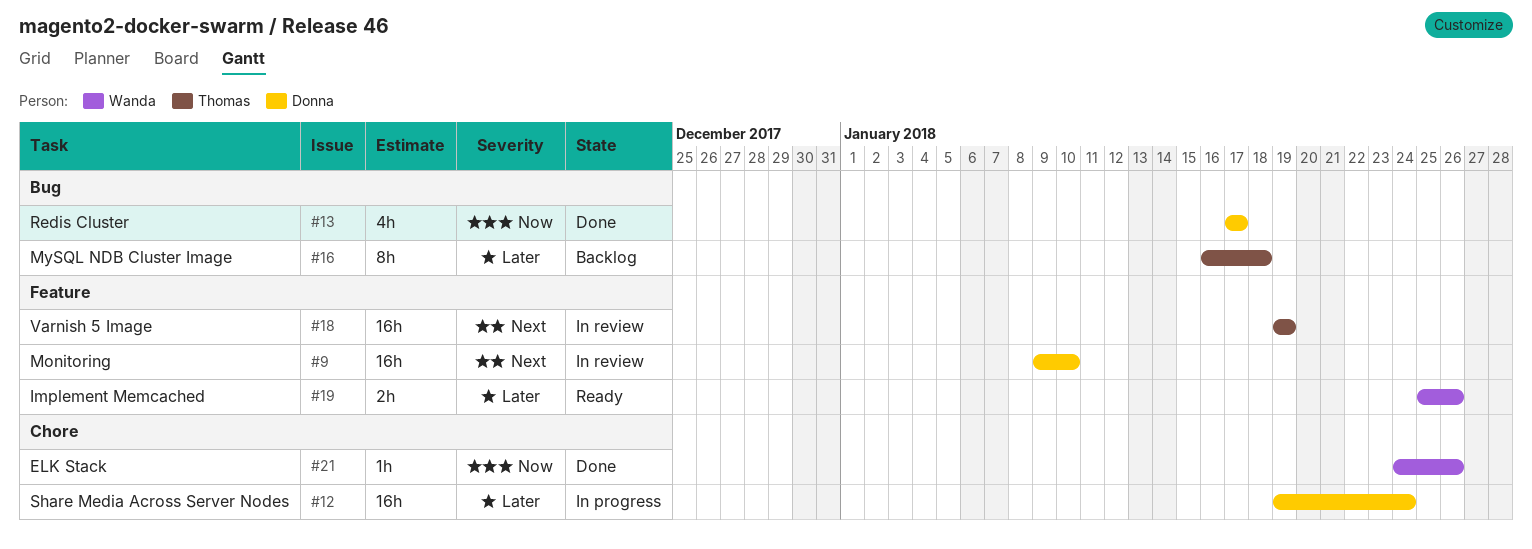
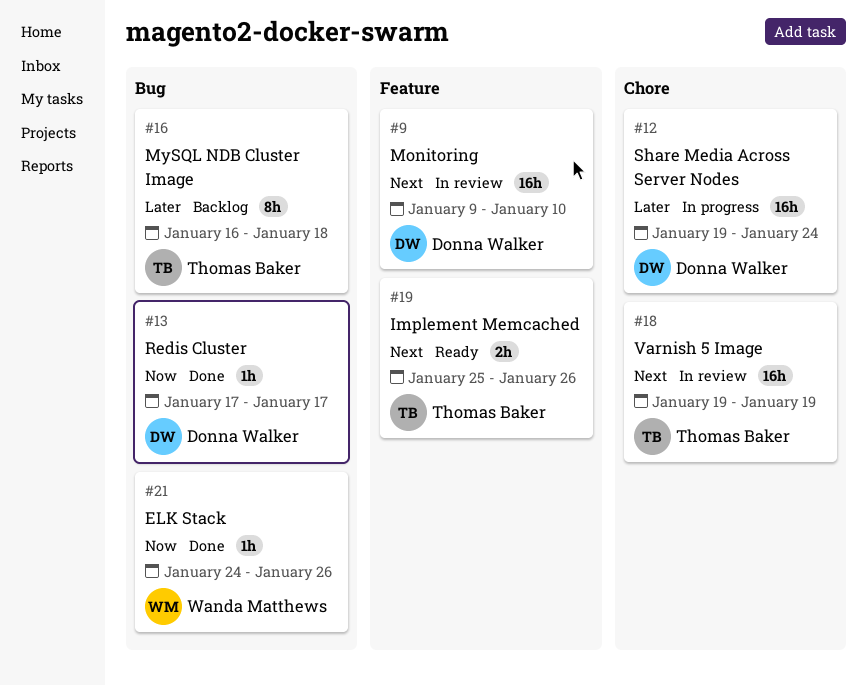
#13, estimate: 4h -> 1h
#18, label: Feature -> Chore
#19, owner: Wanda Matthews -> Thomas Baker
#19, priority: Later -> Next
#21, label: Chore -> Bug

